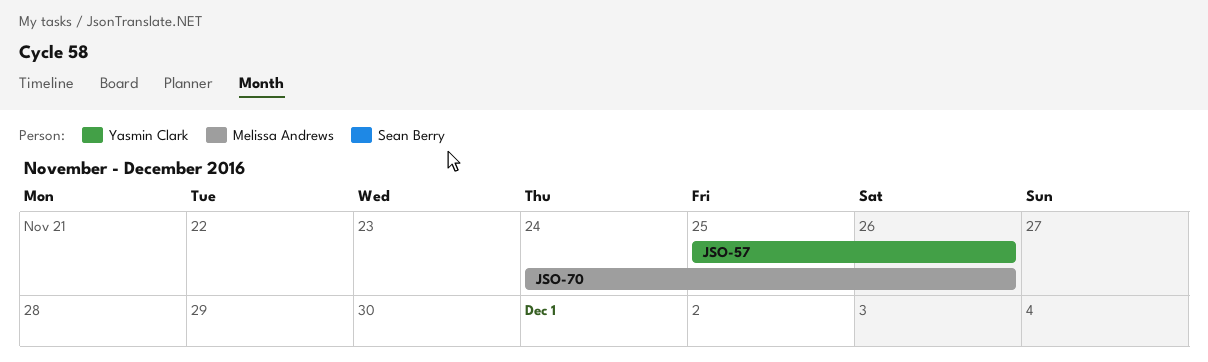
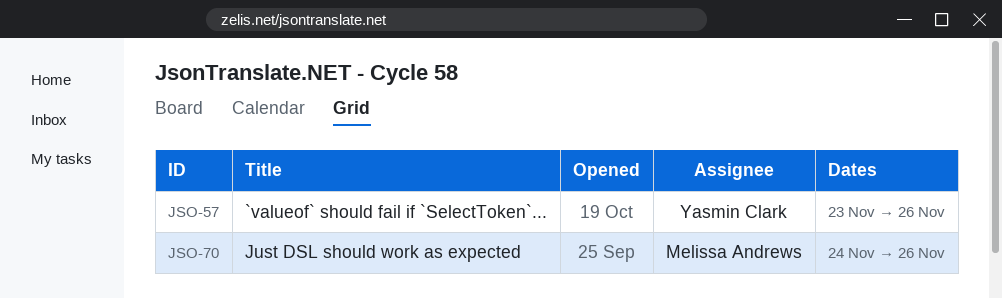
JSO-57, start: Nov 25 -> Nov 23

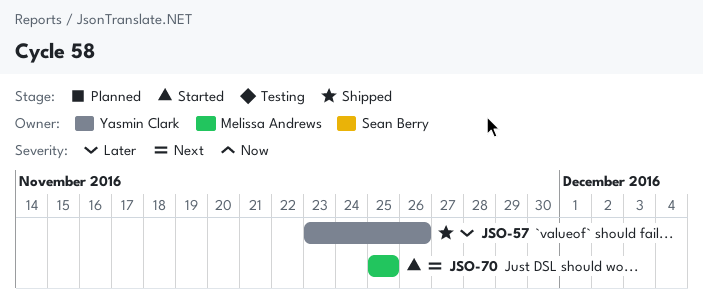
JSO-70, start: Nov 24 -> Nov 25
JSO-70, due: Nov 26 -> Nov 25

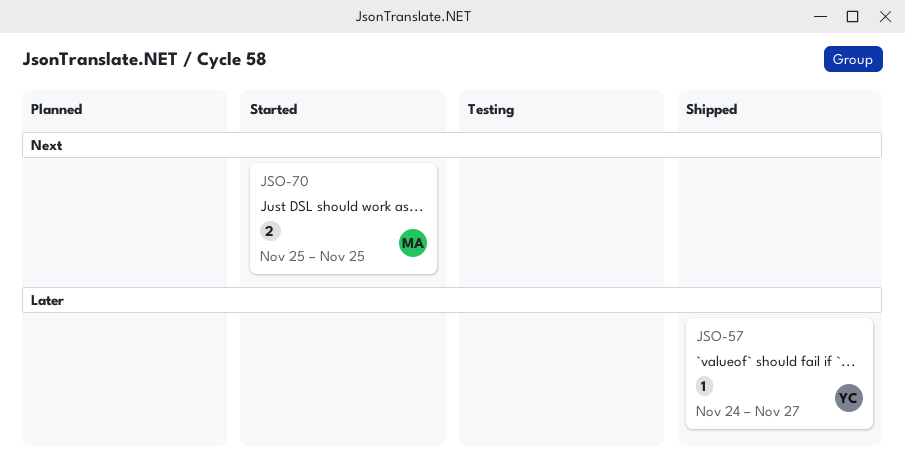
JSO-57, start: Nov 23 -> Nov 24
JSO-57, due: Nov 26 -> Nov 27

